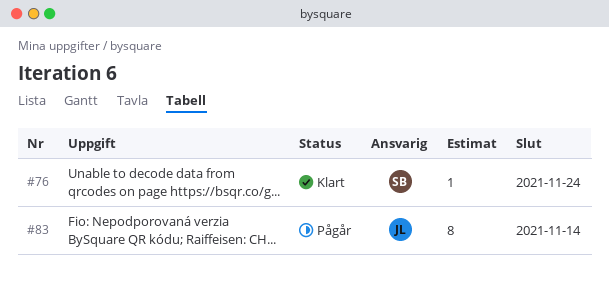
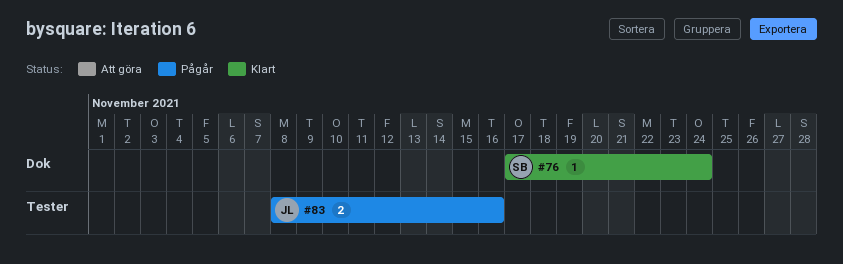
#83, estimate: 8 -> 2
#83, due: Nov 14 -> Nov 16

